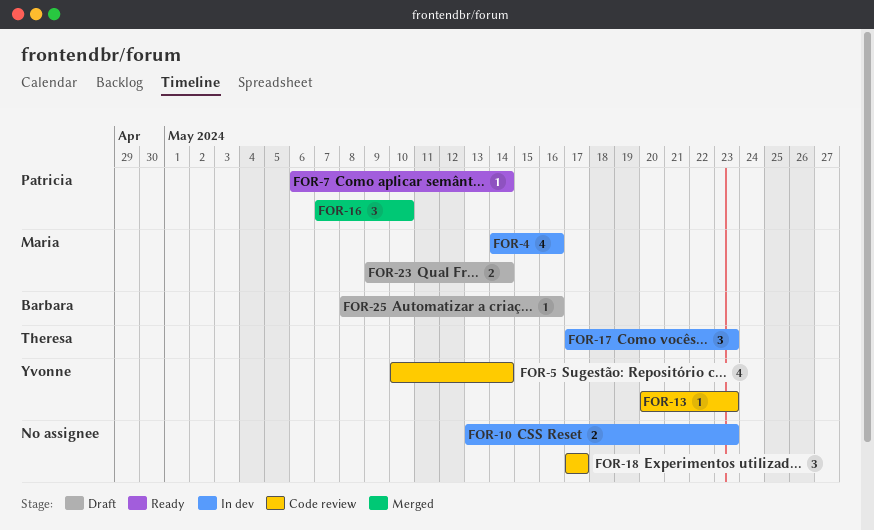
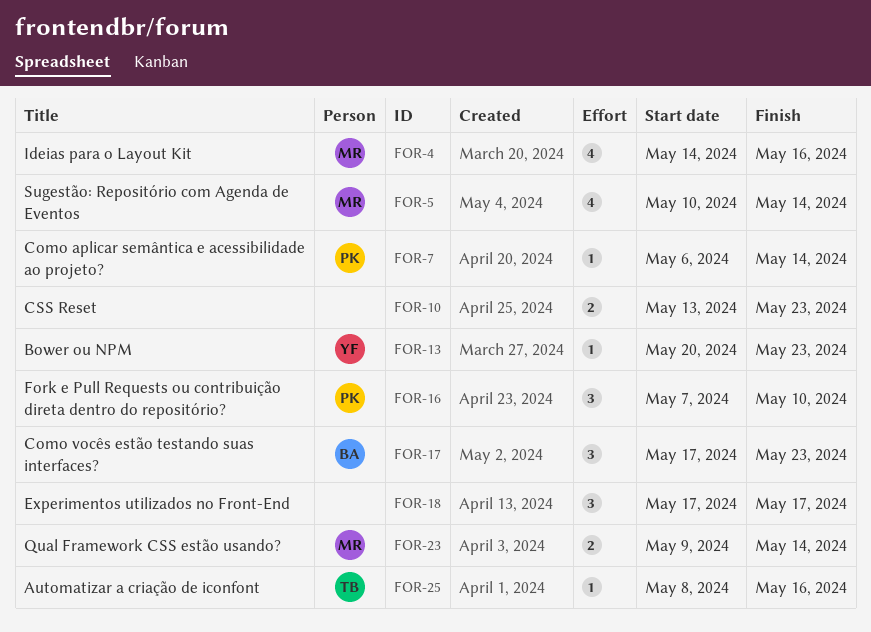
FOR-5, owner: Yvonne -> Maria
FOR-17, owner: Theresa -> Barbara
FOR-25, owner: Barbara -> Theresa

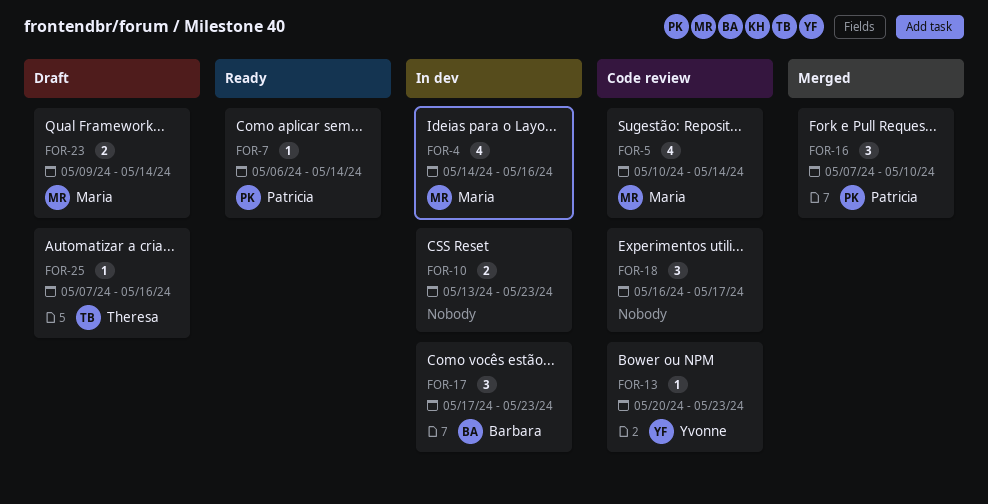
FOR-18, start: May 17 -> May 16
FOR-25, start: May 8 -> May 7

